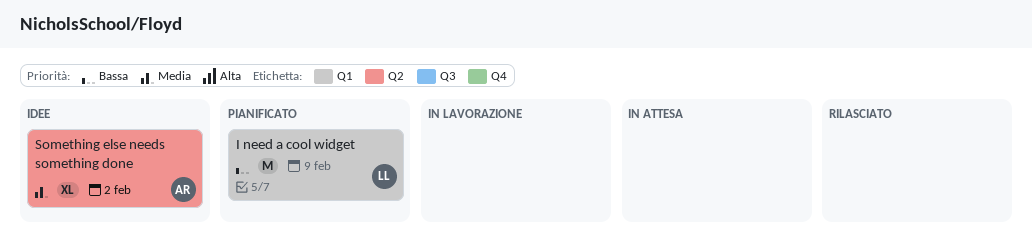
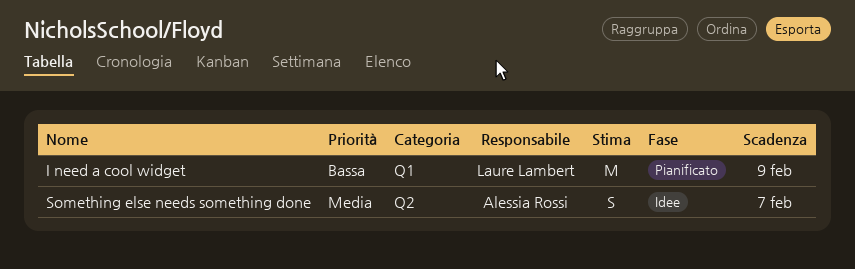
Something else needs something done, estimate: XL -> S
Something else needs something done, due: Feb 2 -> Feb 7

